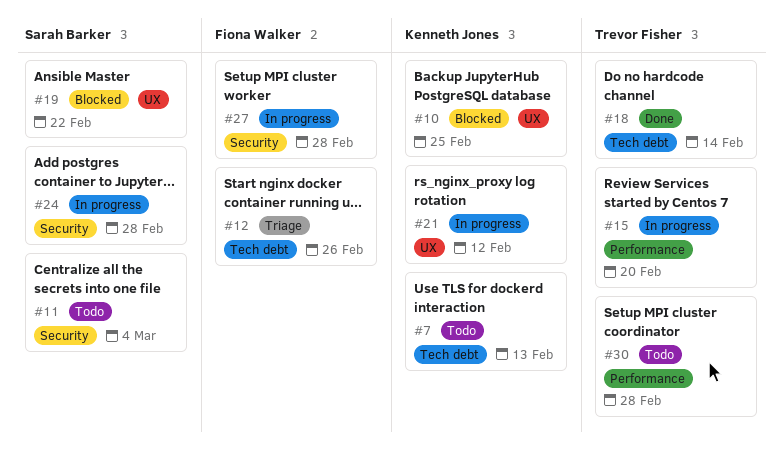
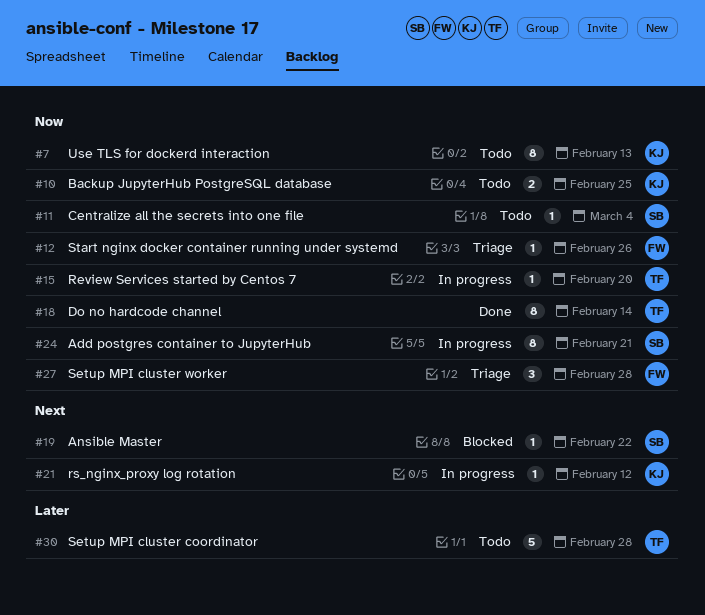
#10, status: Blocked -> Todo
#24, due: Feb 28 -> Feb 21
#27, status: In progress -> Triage

